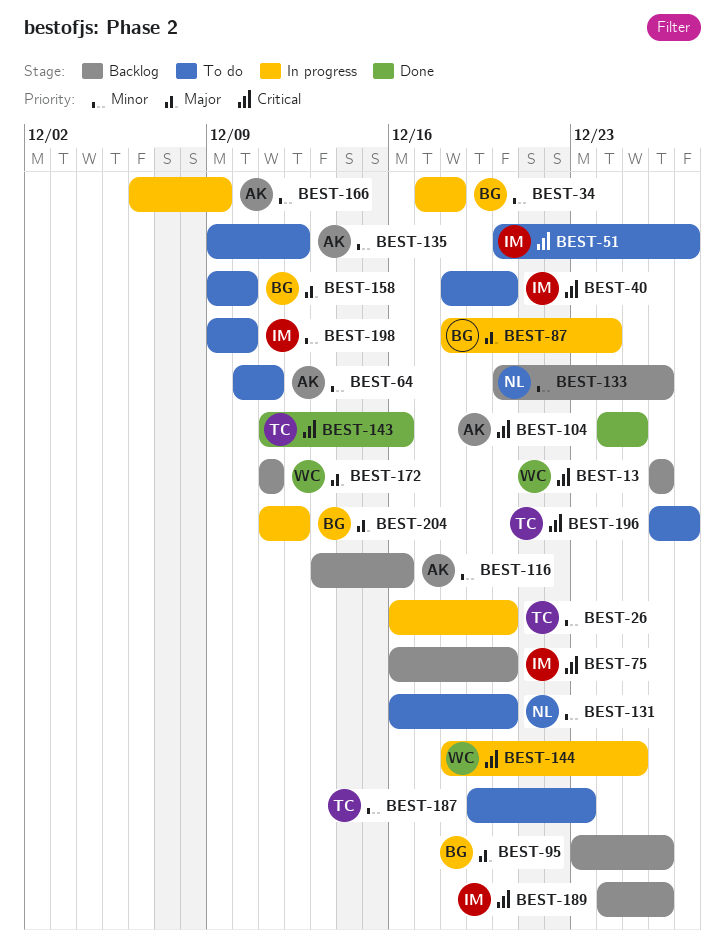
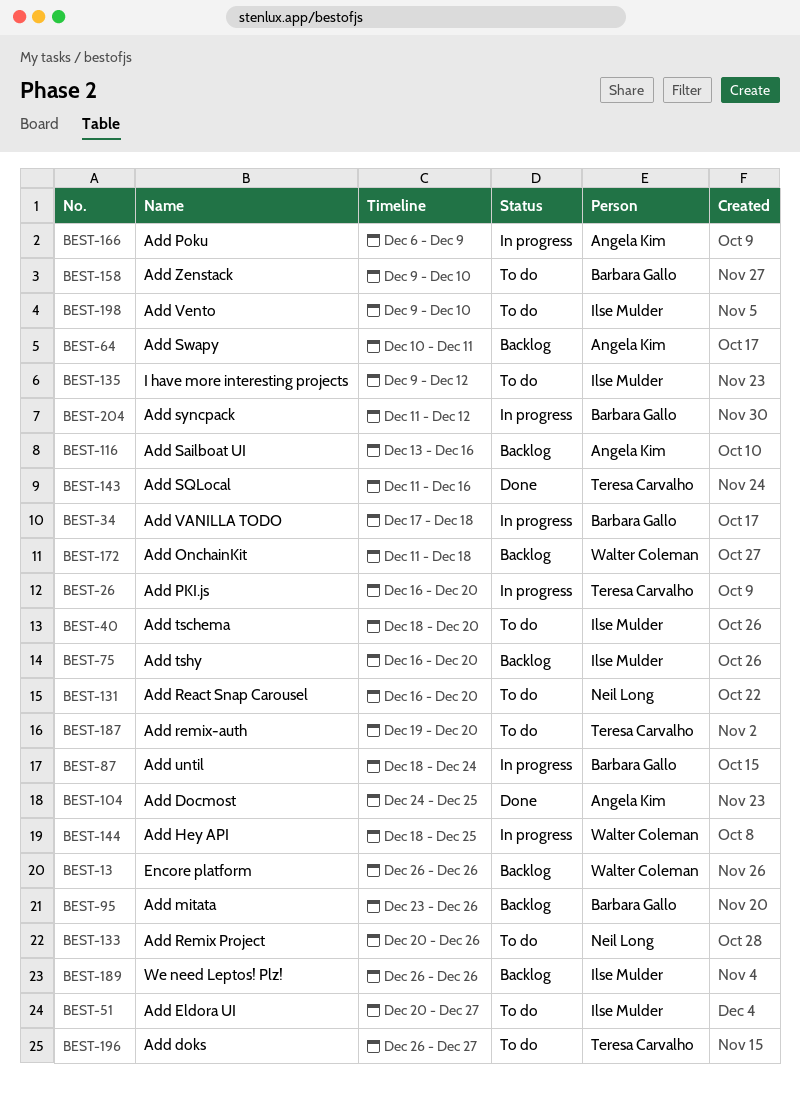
BEST-64, status: To do -> Backlog
BEST-133, status: Backlog -> To do
BEST-135, owner: Angela Kim -> Ilse Mulder
BEST-172, due: Dec 11 -> Dec 18
BEST-187, due: Dec 23 -> Dec 20
BEST-189, start: Dec 24 -> Dec 26

